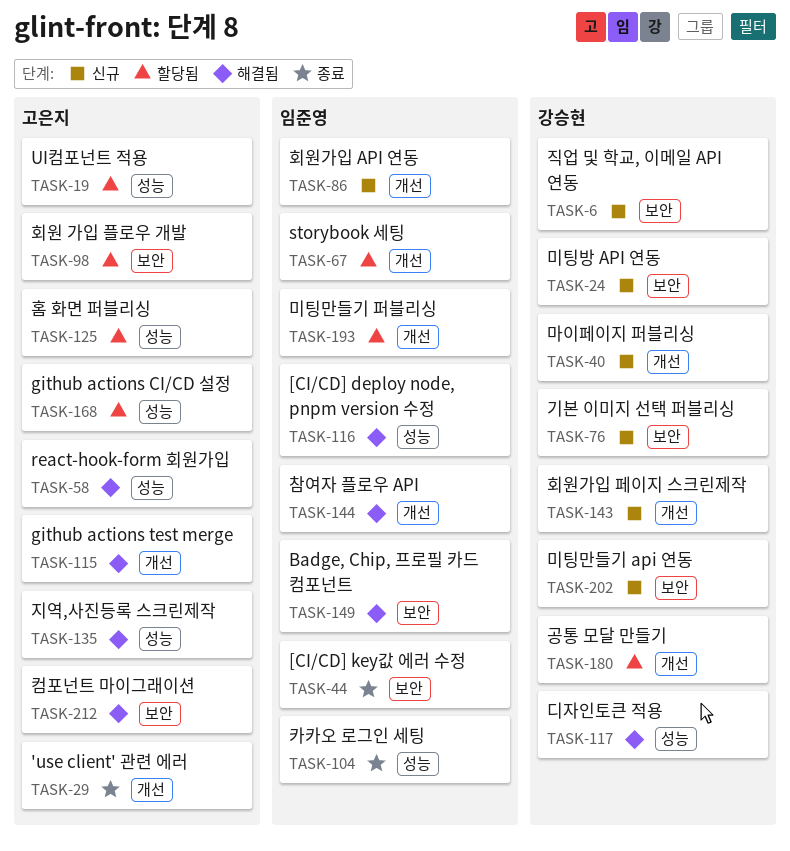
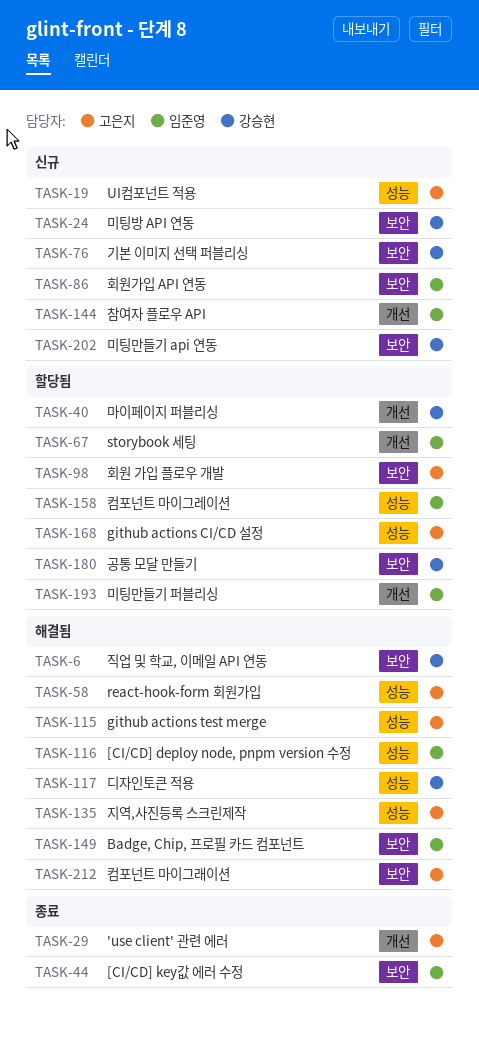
TASK-6, status: 신규 -> 해결됨
TASK-19, status: 할당됨 -> 신규
TASK-40, status: 신규 -> 할당됨
TASK-86, label: 개선 -> 보안
TASK-104: present -> none
TASK-115, label: 개선 -> 성능
TASK-125: present -> none
TASK-143: present -> none
TASK-144, status: 해결됨 -> 신규
TASK-158: none -> present
TASK-180, label: 개선 -> 보안

